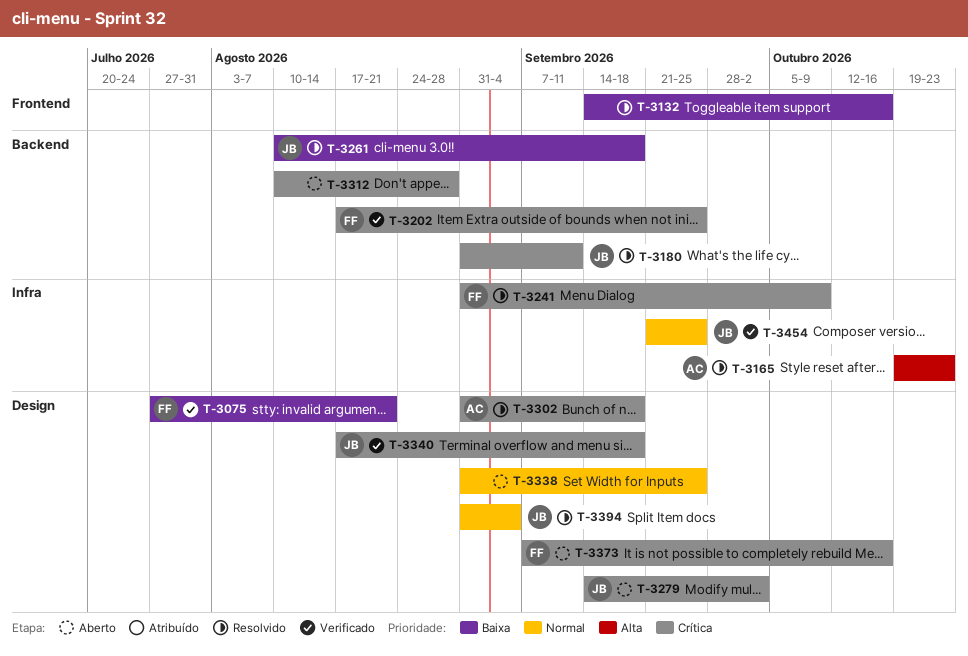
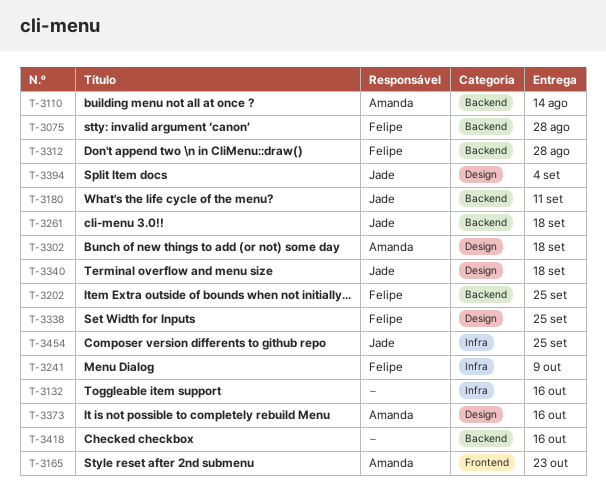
T-3075, label: Design -> Backend
T-3075, due: Aug 21 -> Aug 28
T-3110: none -> present
T-3132, label: Frontend -> Infra
T-3165, label: Infra -> Frontend
T-3279: present -> none
T-3312, owner: none -> Felipe
T-3338, owner: none -> Felipe
T-3373, owner: Felipe -> Amanda
T-3418: none -> present

